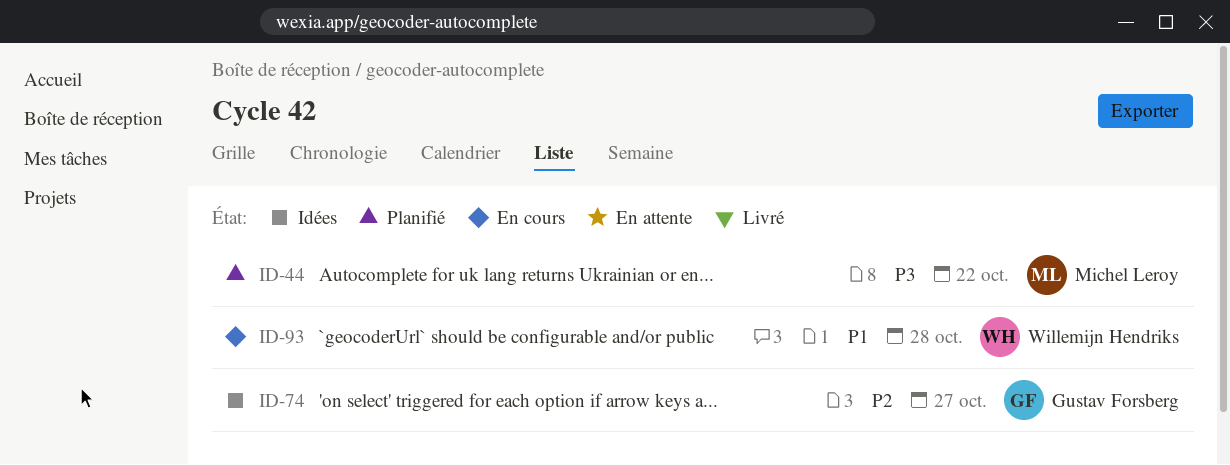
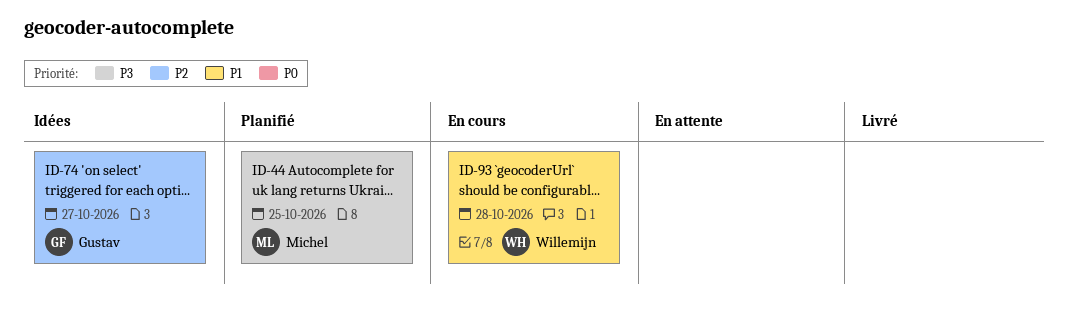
ID-44, due: Oct 22 -> Oct 25

